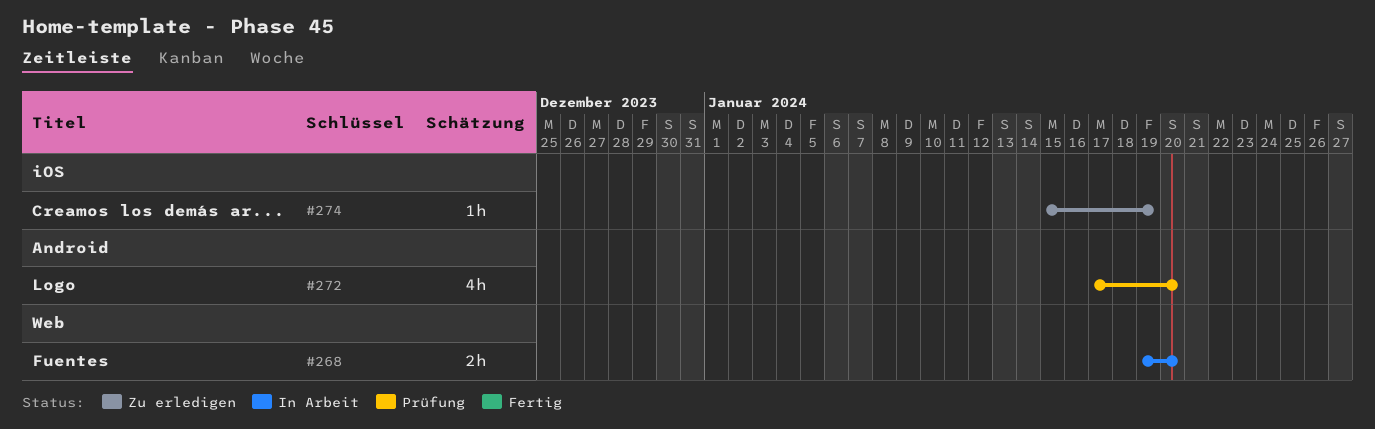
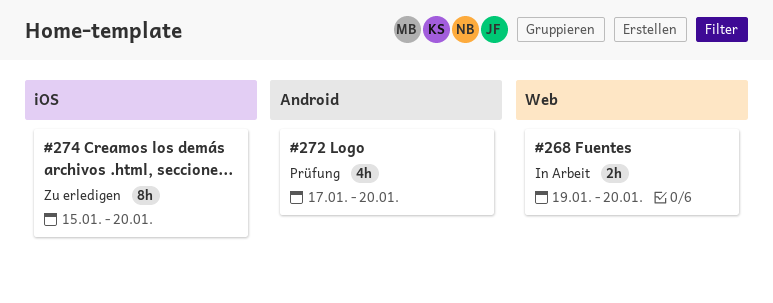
#274, estimate: 1h -> 8h
#274, due: Jan 19 -> Jan 20

